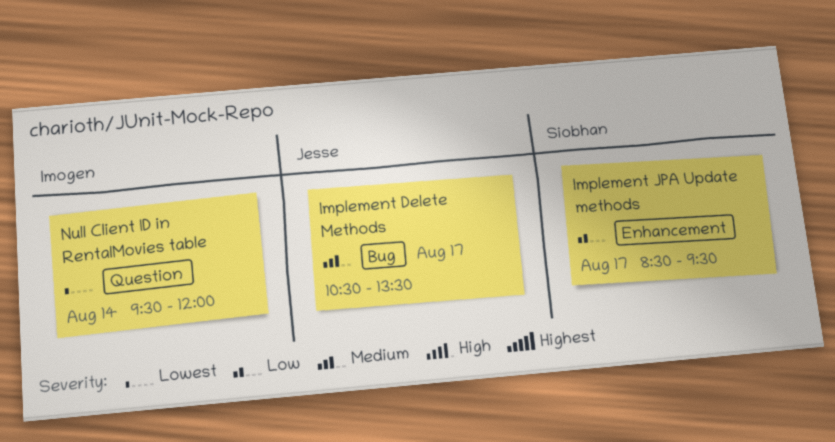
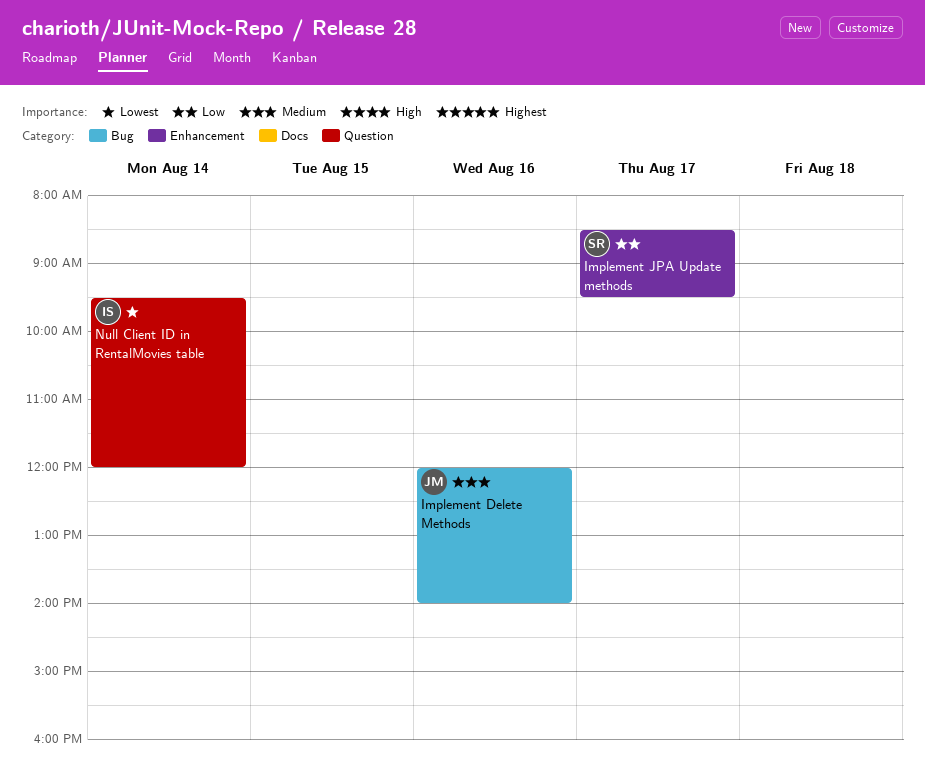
Implement Delete Methods, day: Aug 17 -> Aug 16
Implement Delete Methods, begins: 10:30 -> 12:00
Implement Delete Methods, ends: 13:30 -> 14:00

